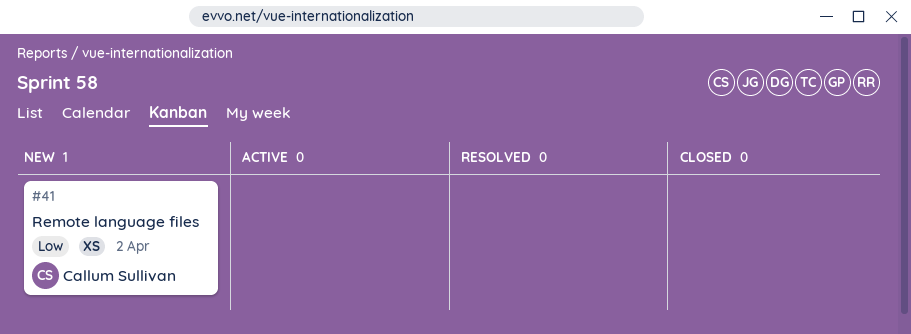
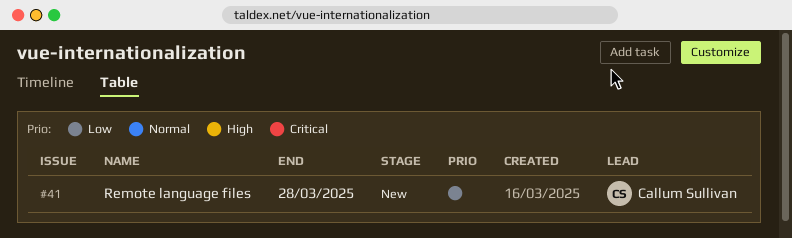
#41, due: Apr 2 -> Mar 28

